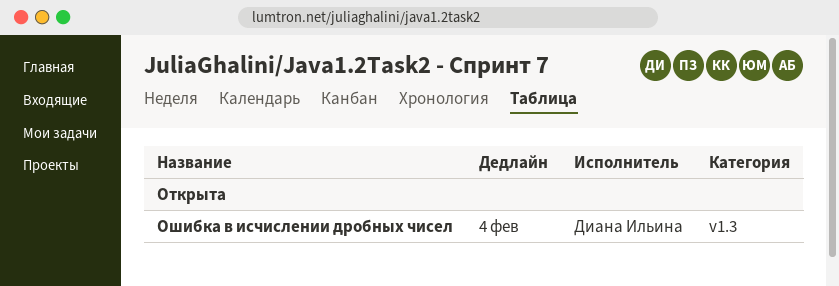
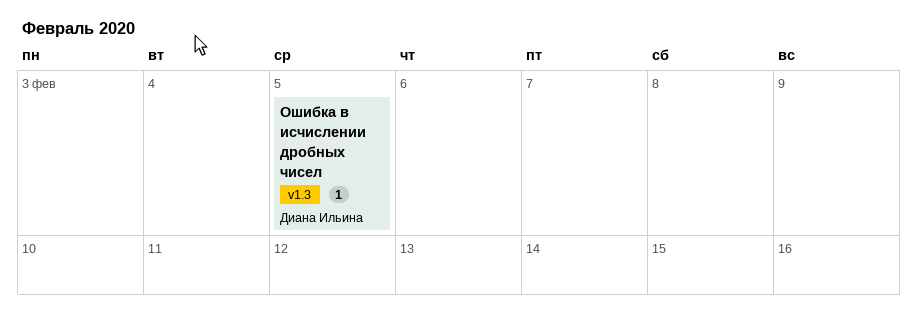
Ошибка в исчислении дробных чисел, due: Feb 4 -> Feb 5

